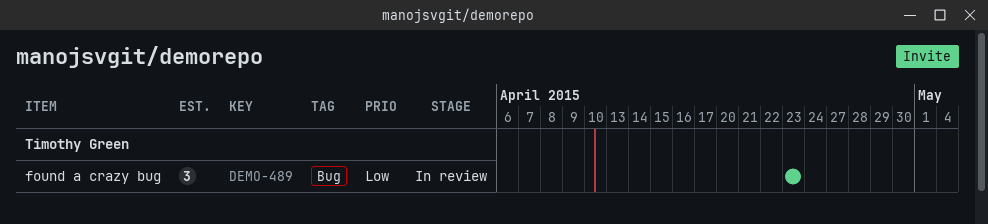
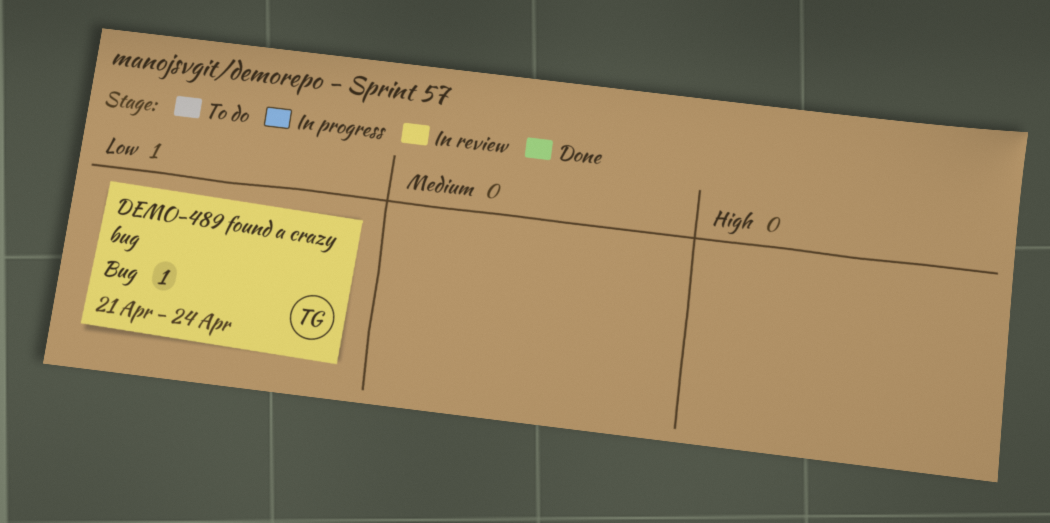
DEMO-489, estimate: 3 -> 1
DEMO-489, start: Apr 23 -> Apr 21
DEMO-489, due: Apr 23 -> Apr 24

